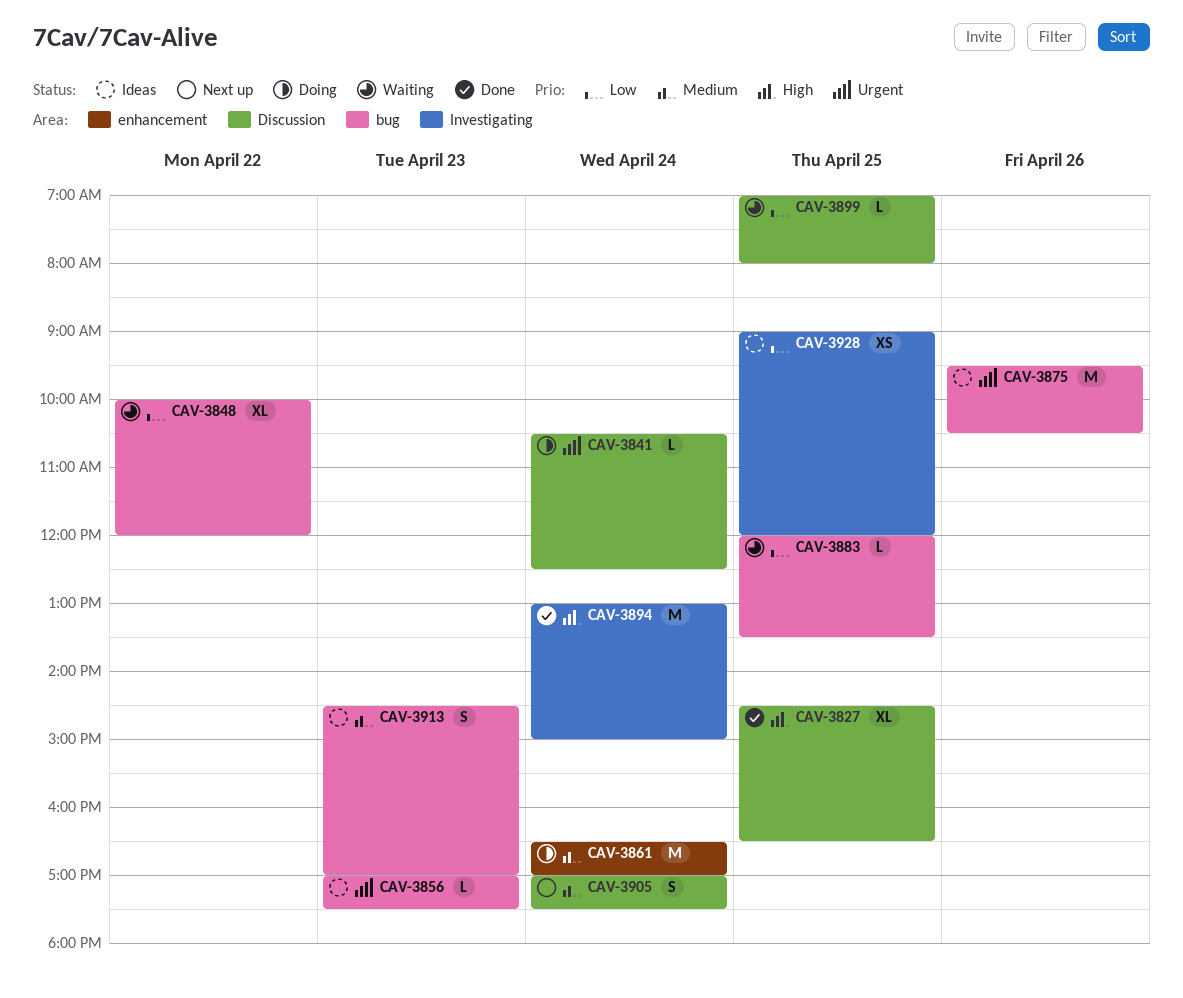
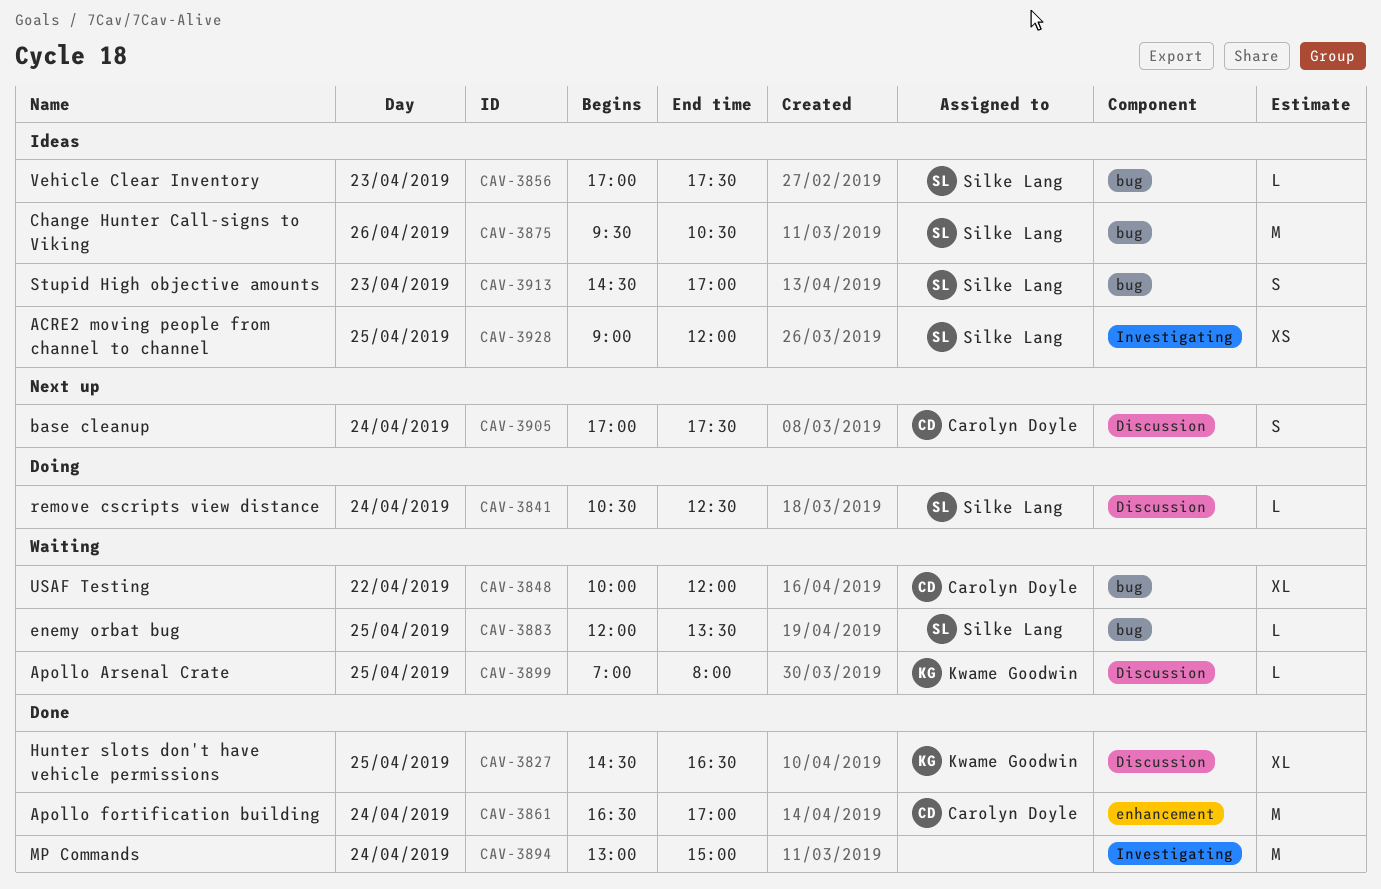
CAV-3861, status: Doing -> Done

